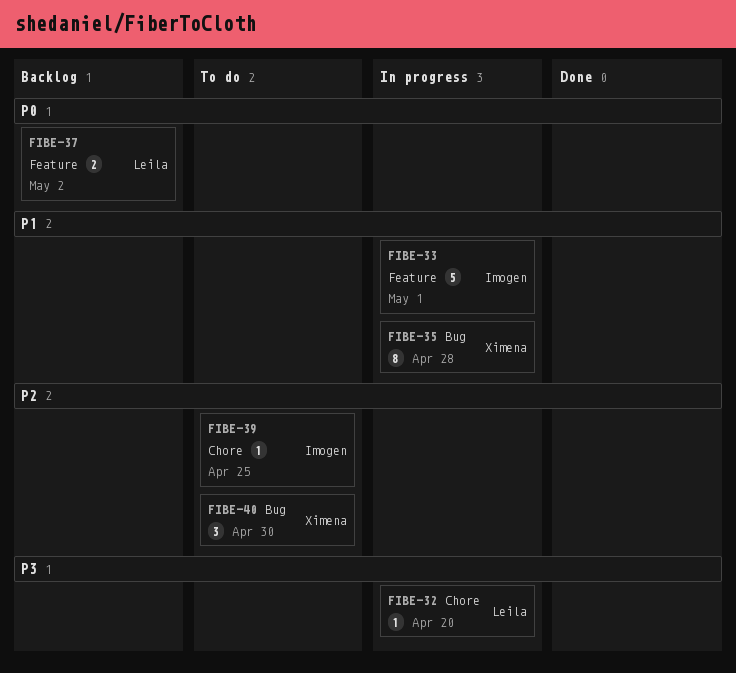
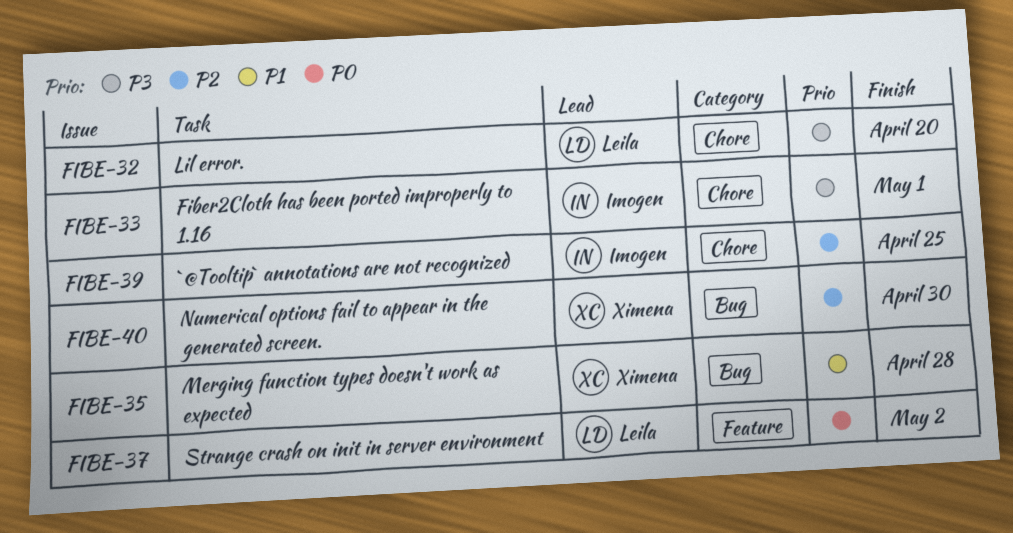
FIBE-33, priority: P1 -> P3
FIBE-33, label: Feature -> Chore

